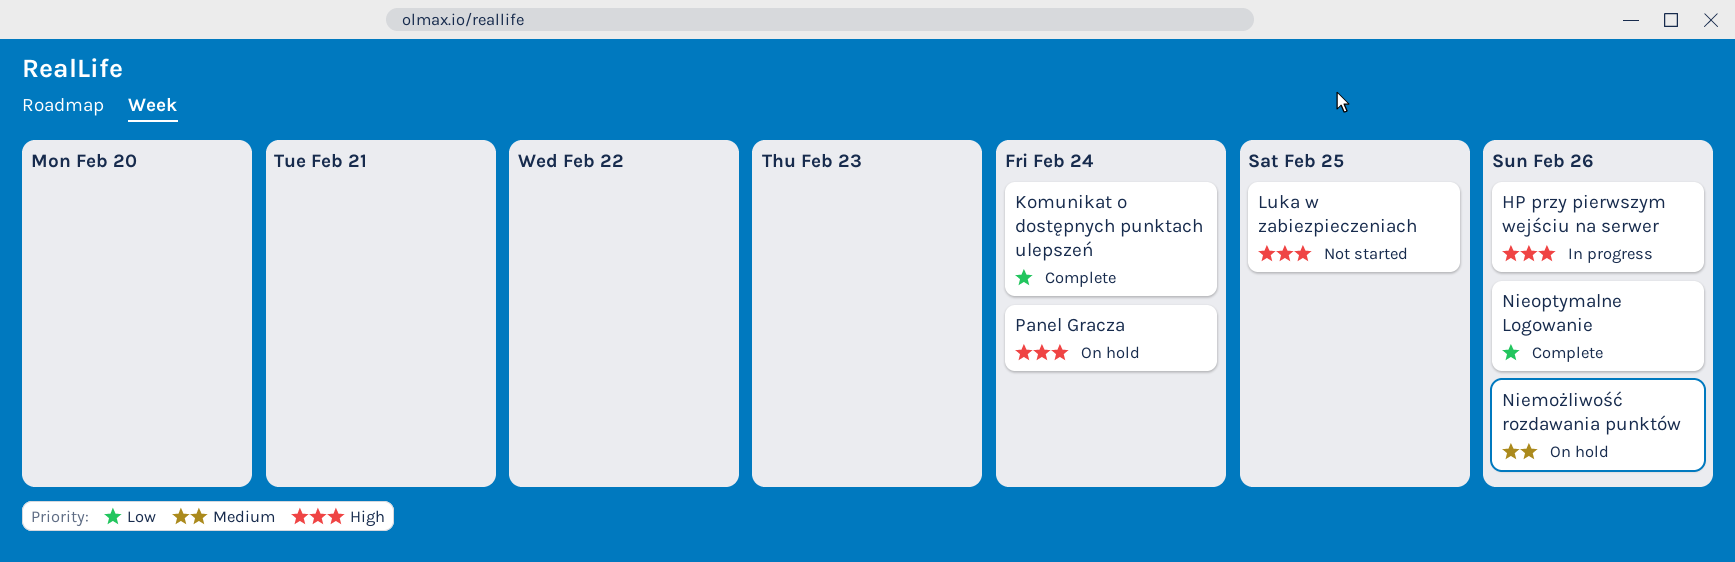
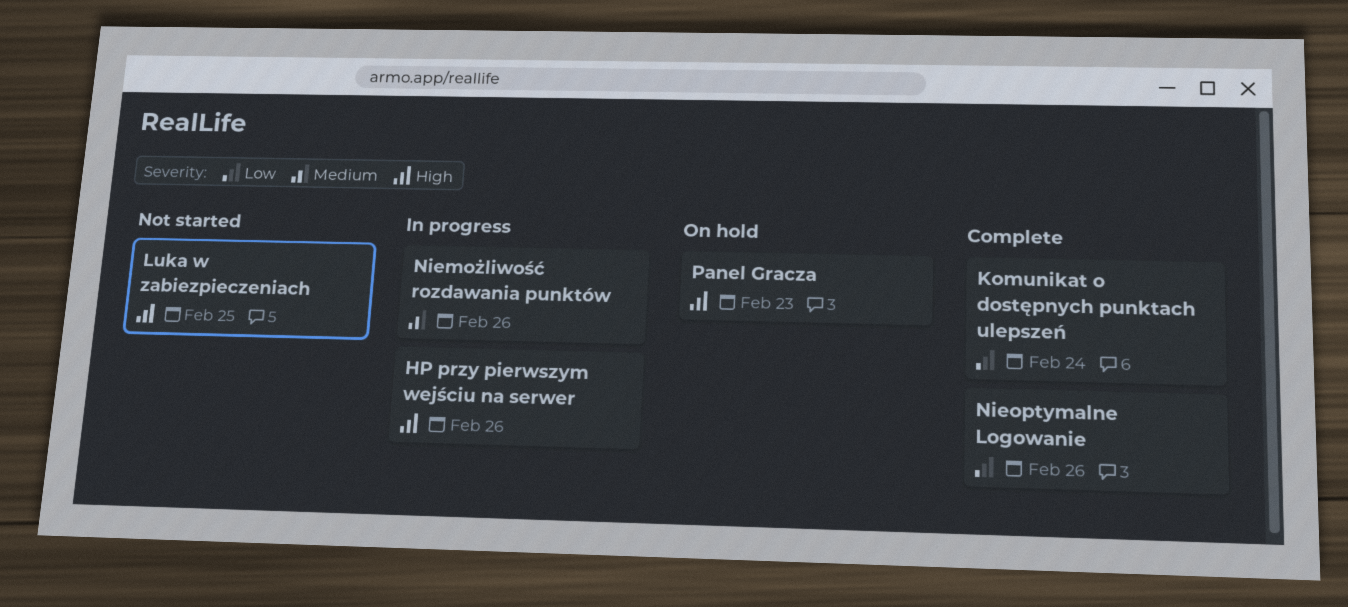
Niemożliwość rozdawania punktów, status: On hold -> In progress
Panel Gracza, due: Feb 24 -> Feb 23

